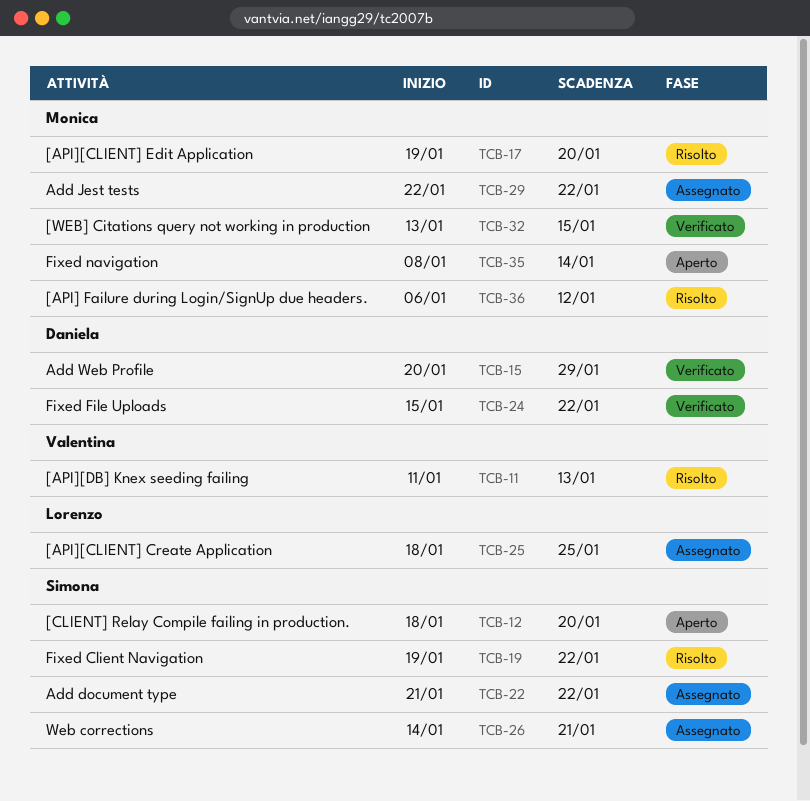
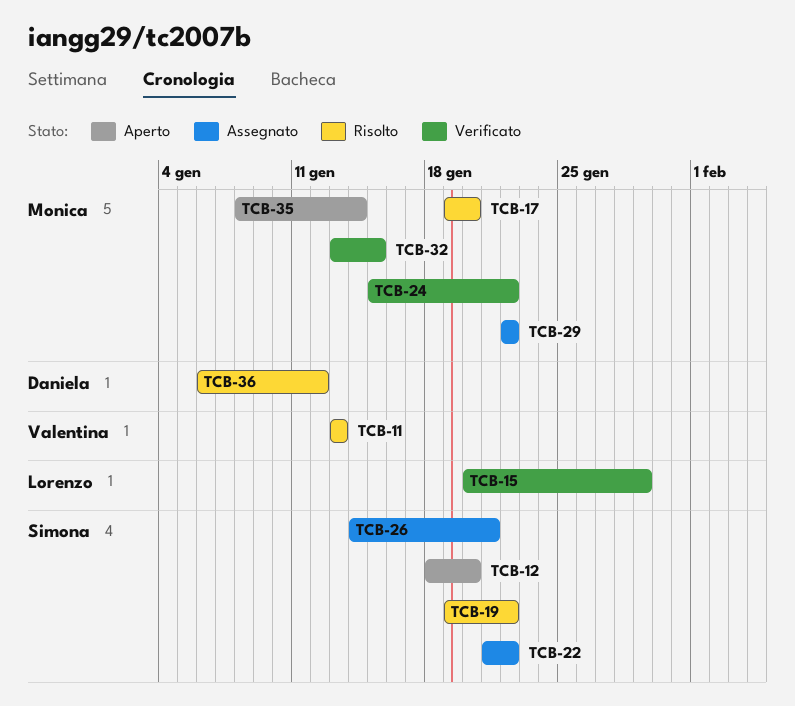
TCB-11, start: Jan 11 -> Jan 13
TCB-15, owner: Daniela -> Lorenzo
TCB-24, owner: Daniela -> Monica
TCB-25: present -> none
TCB-36, owner: Monica -> Daniela

